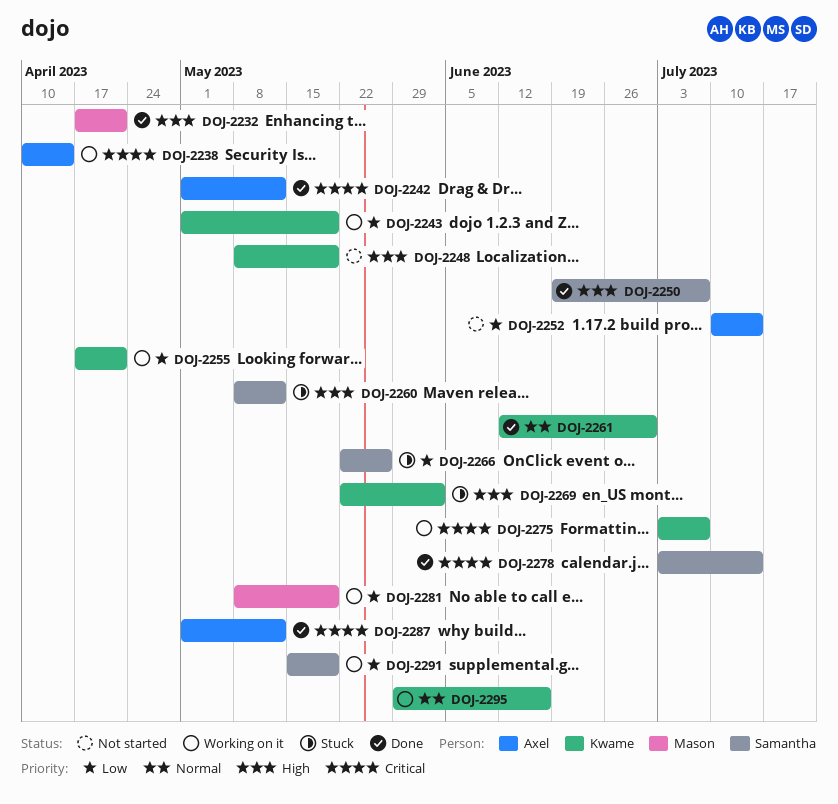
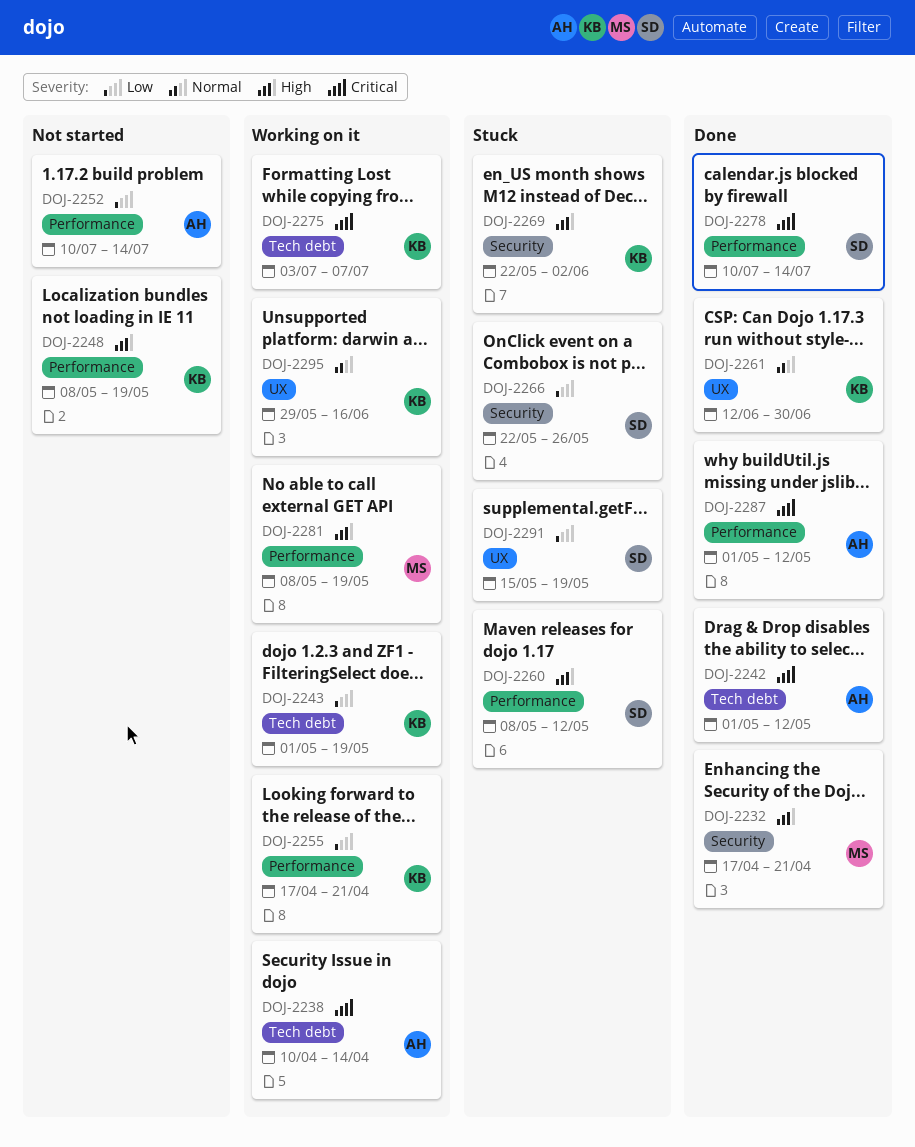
DOJ-2250: present -> none
DOJ-2278, start: Jul 3 -> Jul 10
DOJ-2281, priority: Low -> High
DOJ-2291, status: Working on it -> Stuck

